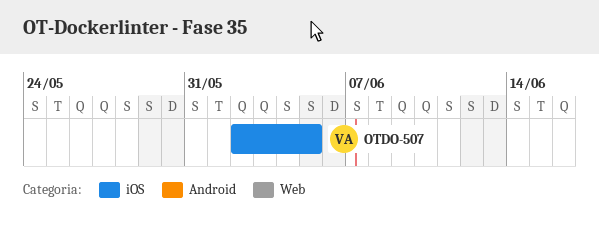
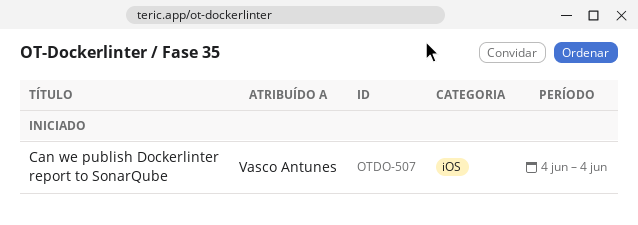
OTDO-507, start: Jun 2 -> Jun 4
OTDO-507, due: Jun 5 -> Jun 4

